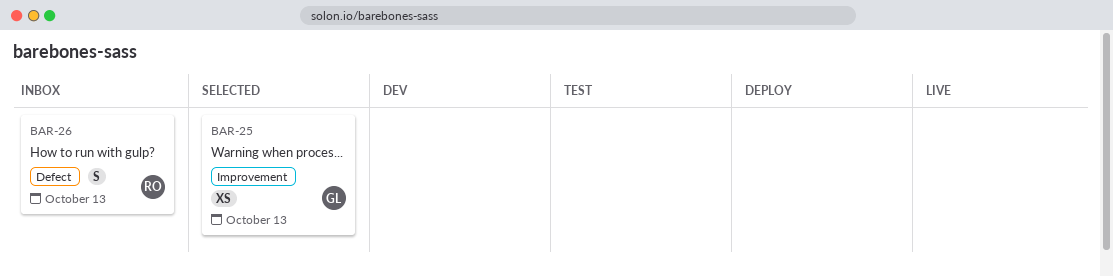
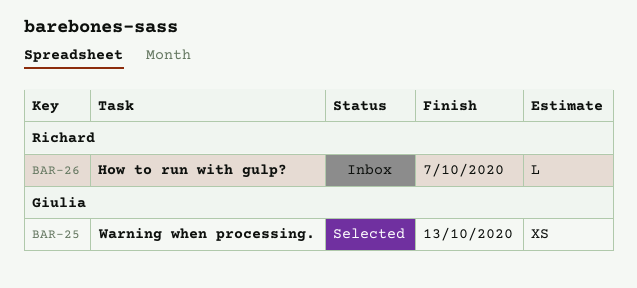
BAR-26, estimate: S -> L
BAR-26, due: Oct 13 -> Oct 7

